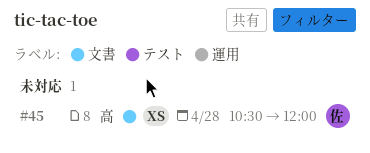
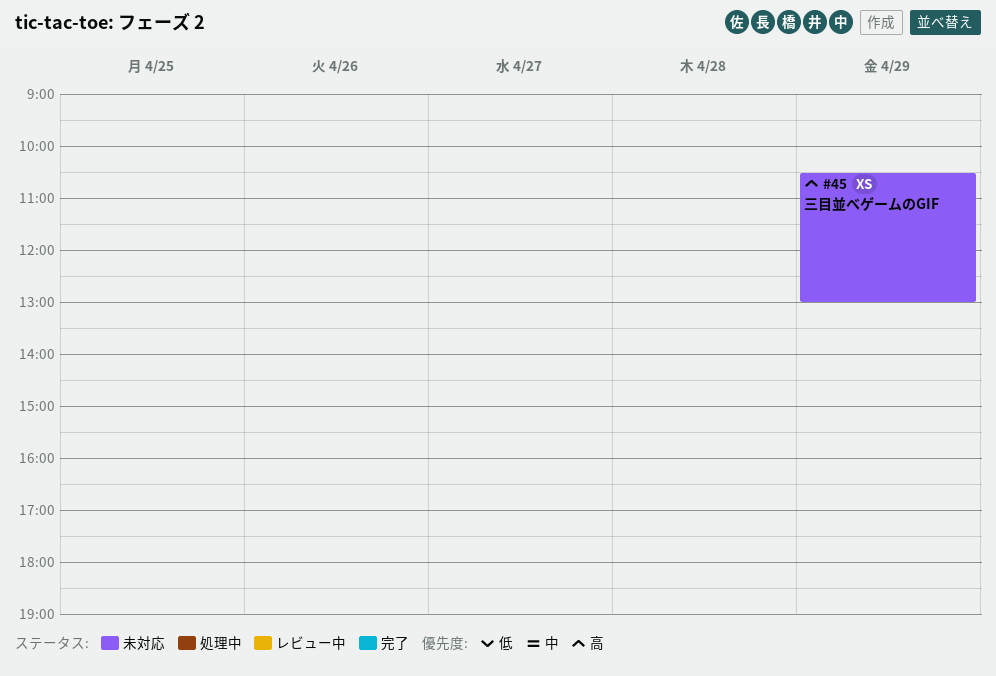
#45, day: Apr 28 -> Apr 29
#45, ends: 12:00 -> 13:00

